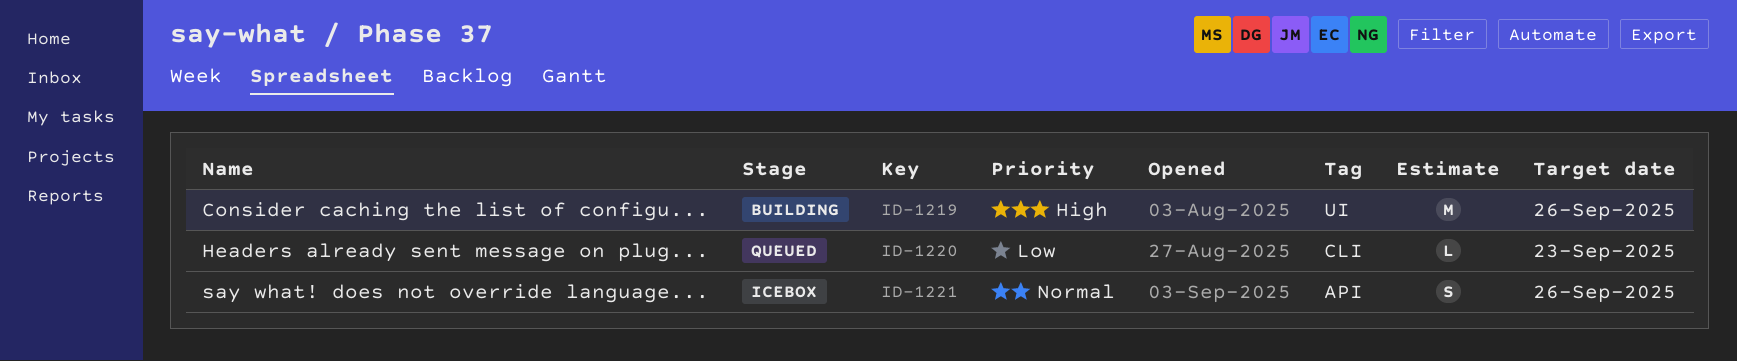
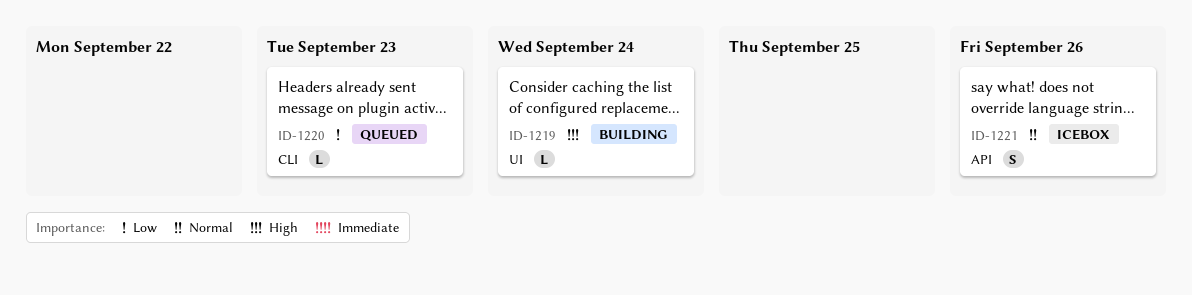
ID-1219, estimate: M -> L
ID-1219, due: Sep 26 -> Sep 24

